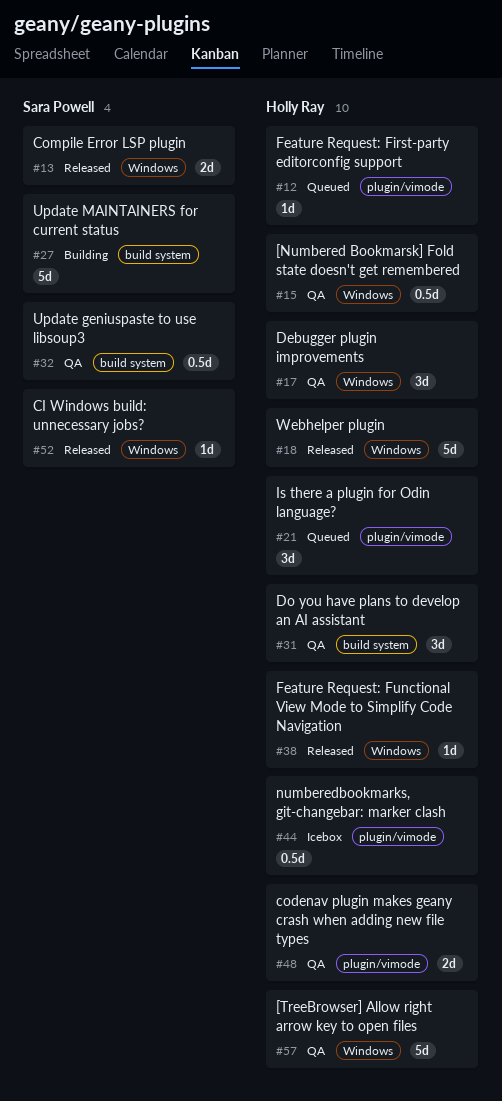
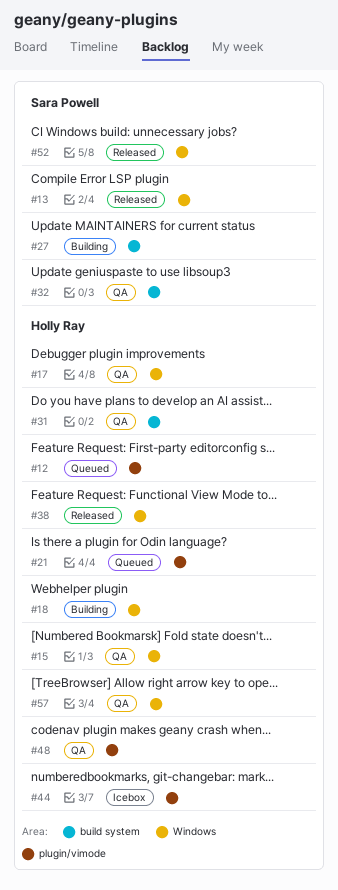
#18, status: Released -> Building

